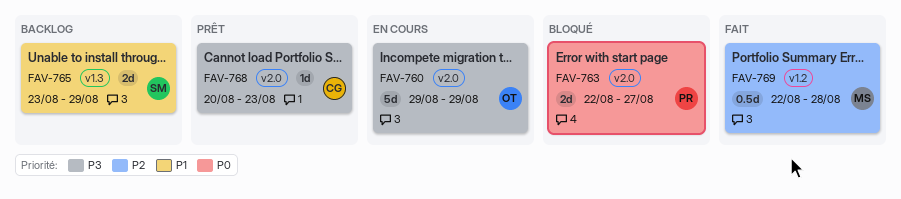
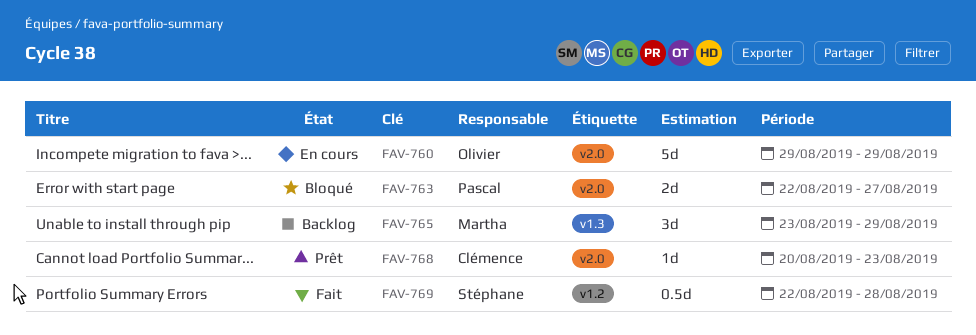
FAV-765, owner: Stéphane -> Martha
FAV-765, estimate: 2d -> 3d
FAV-769, owner: Martha -> Stéphane

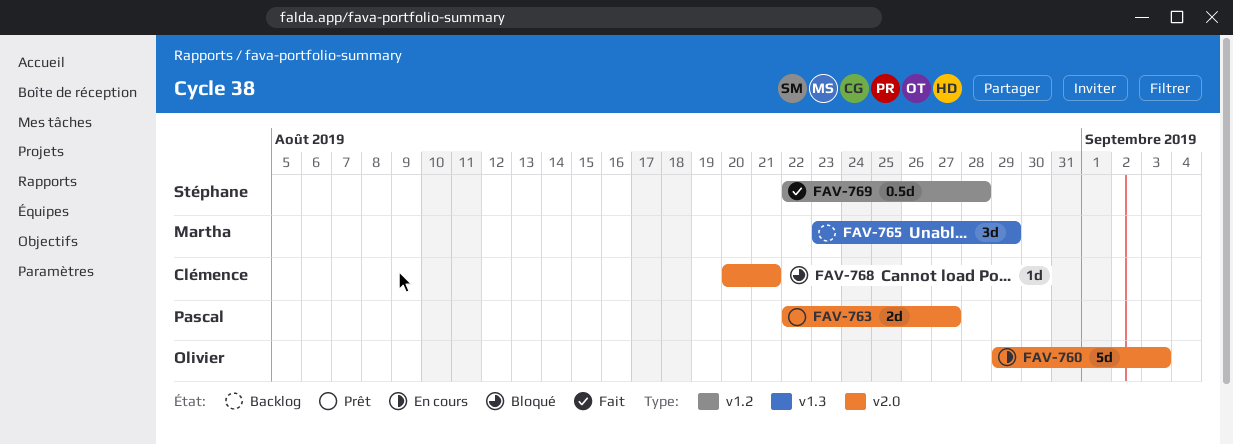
FAV-760, due: Aug 29 -> Sep 3
FAV-763, status: Bloqué -> Prêt
FAV-768, status: Prêt -> Bloqué
FAV-768, due: Aug 23 -> Aug 21

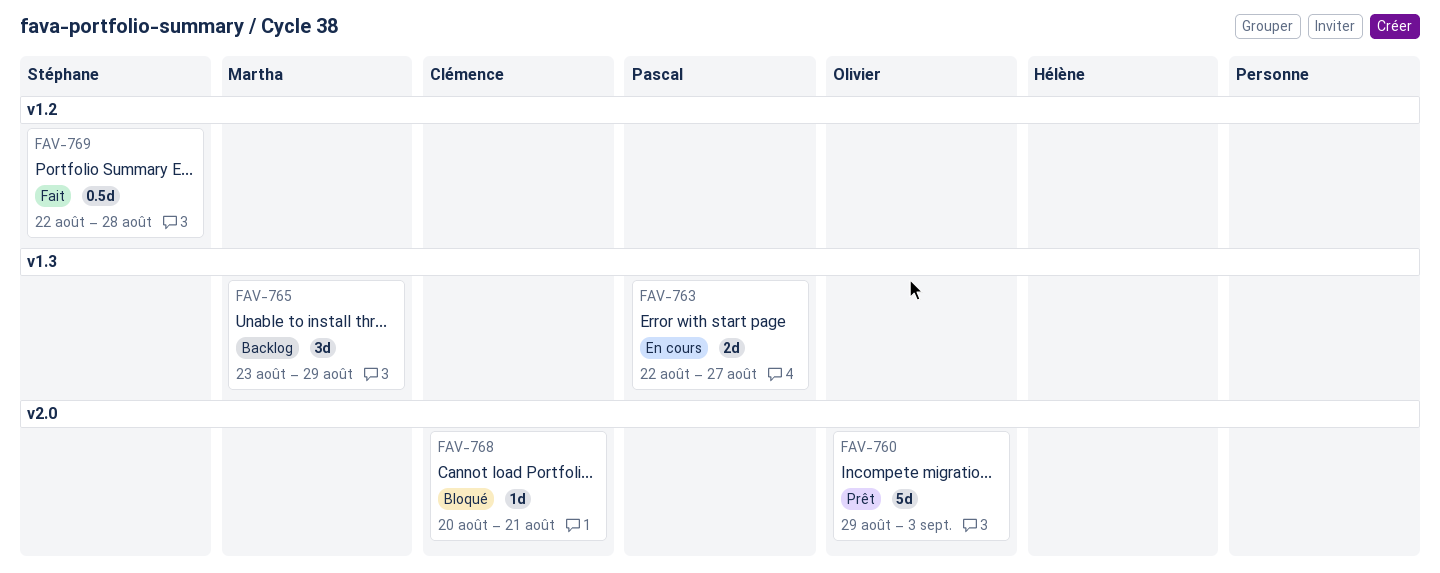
FAV-760, status: En cours -> Prêt
FAV-763, status: Prêt -> En cours
FAV-763, label: v2.0 -> v1.3

